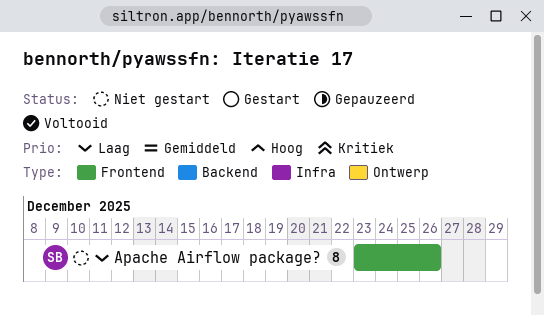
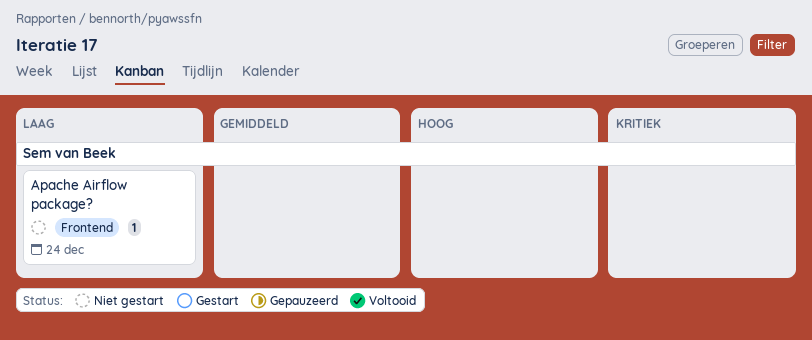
Apache Airflow package?, estimate: 8 -> 1
Apache Airflow package?, due: Dec 26 -> Dec 24

